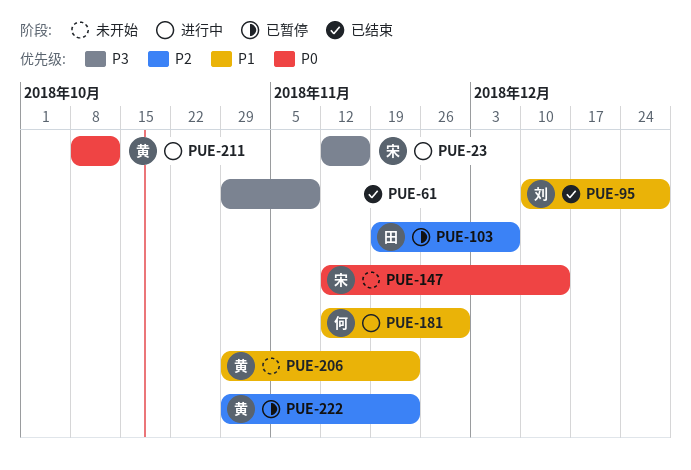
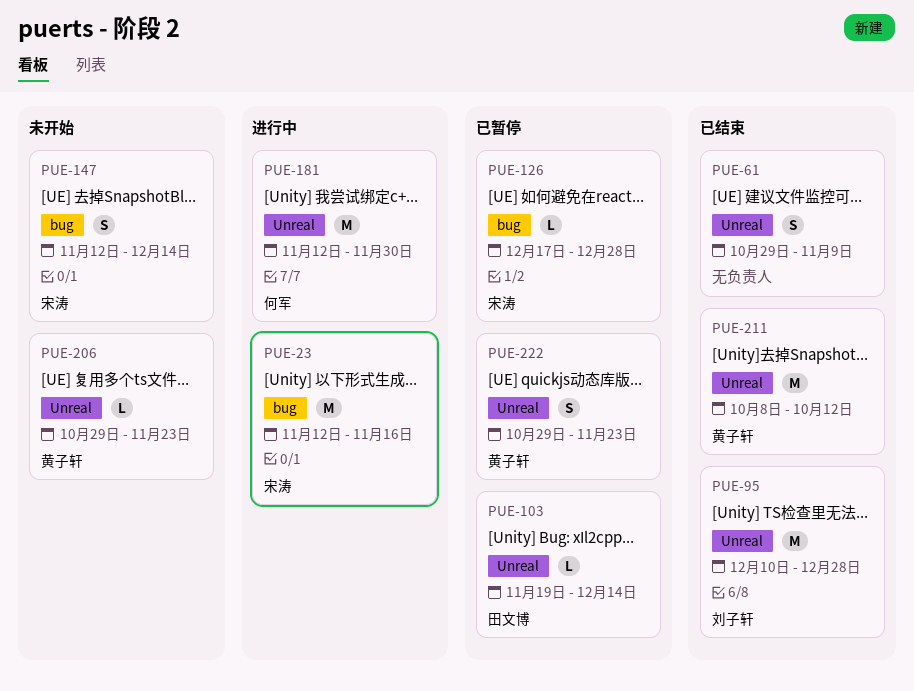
PUE-103, due: Dec 7 -> Dec 14
PUE-126: none -> present
PUE-211, status: 进行中 -> 已结束

